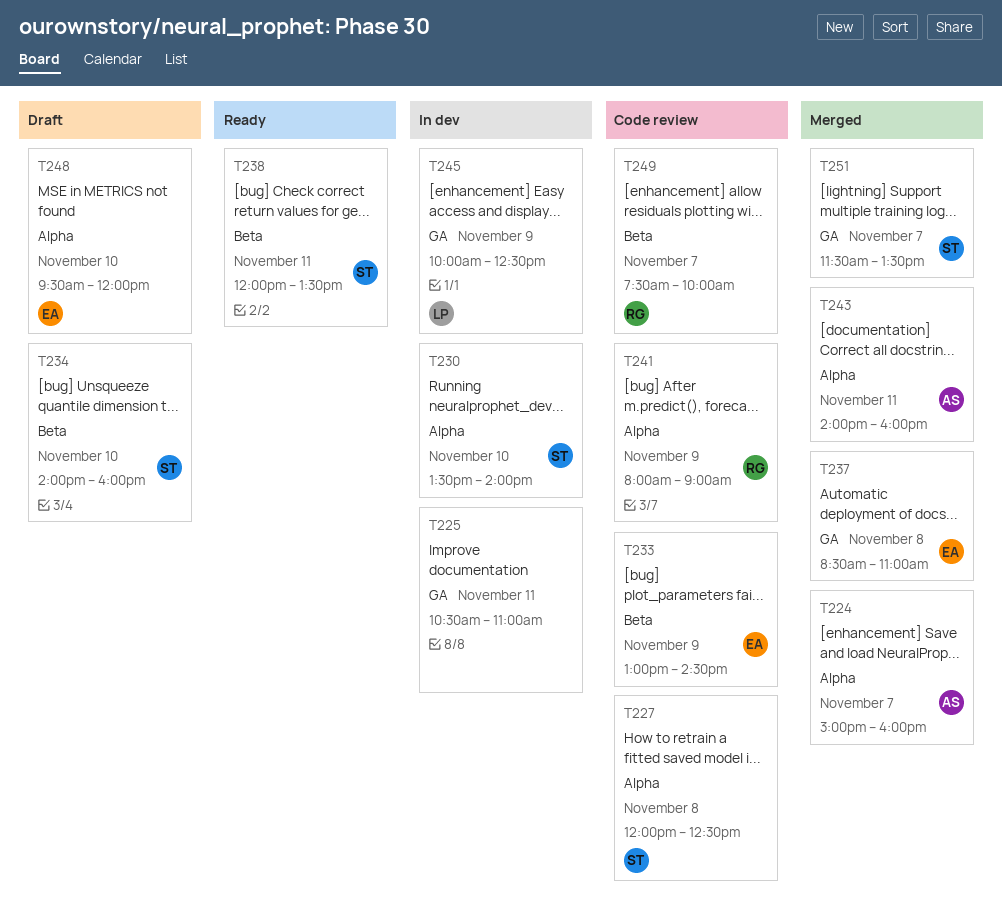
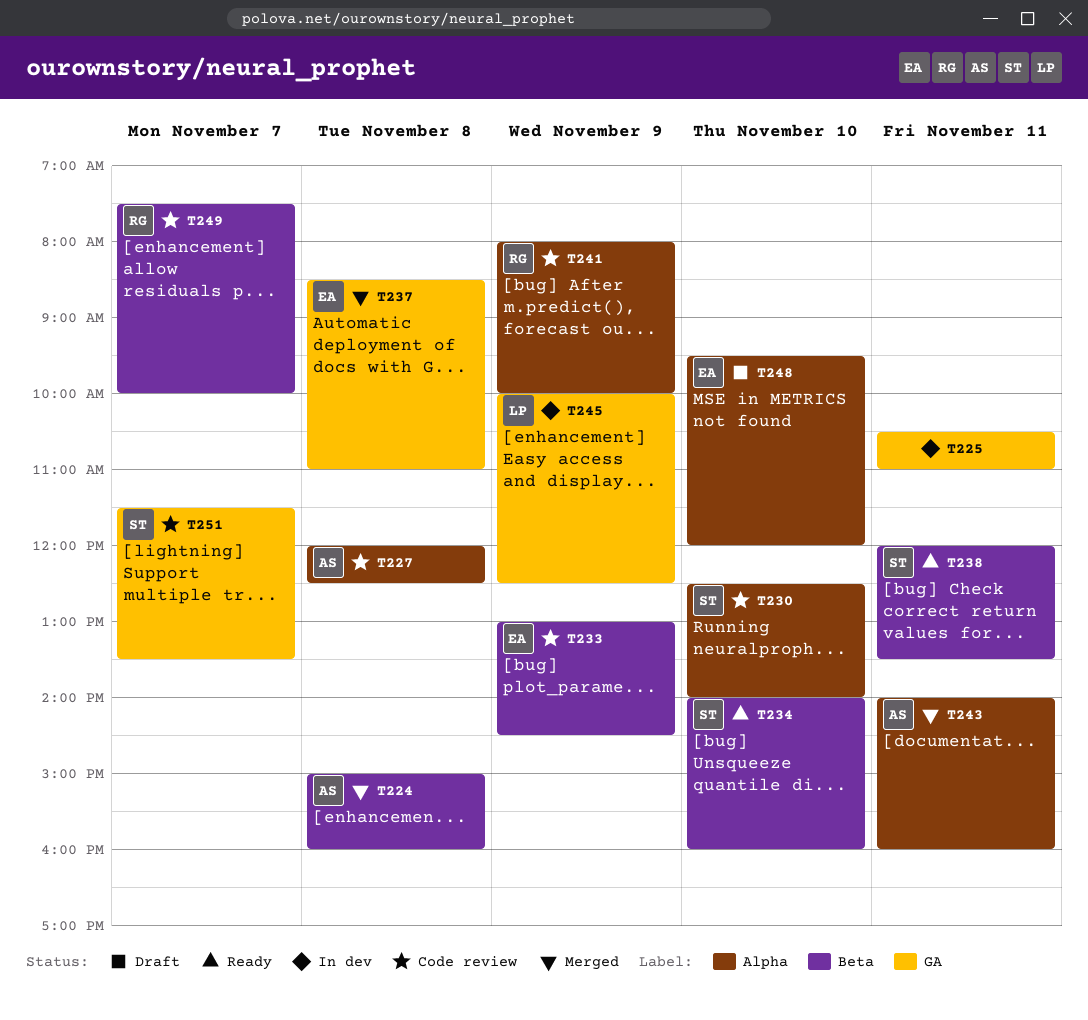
T224, label: Alpha -> Beta
T224, day: Nov 7 -> Nov 8
T227, owner: ST -> AS
T230, status: In dev -> Code review
T230, begins: 13:30 -> 12:30
T234, status: Draft -> Ready
T241, ends: 09:00 -> 10:00
T251, status: Merged -> Code review

